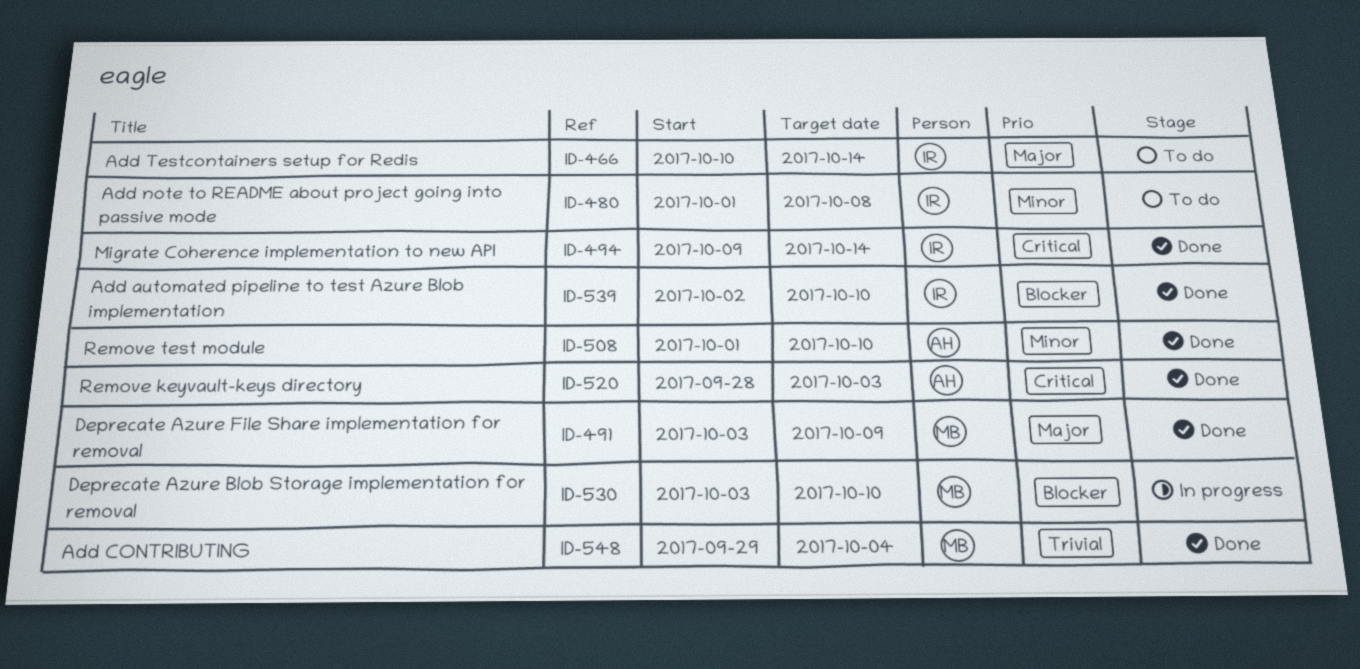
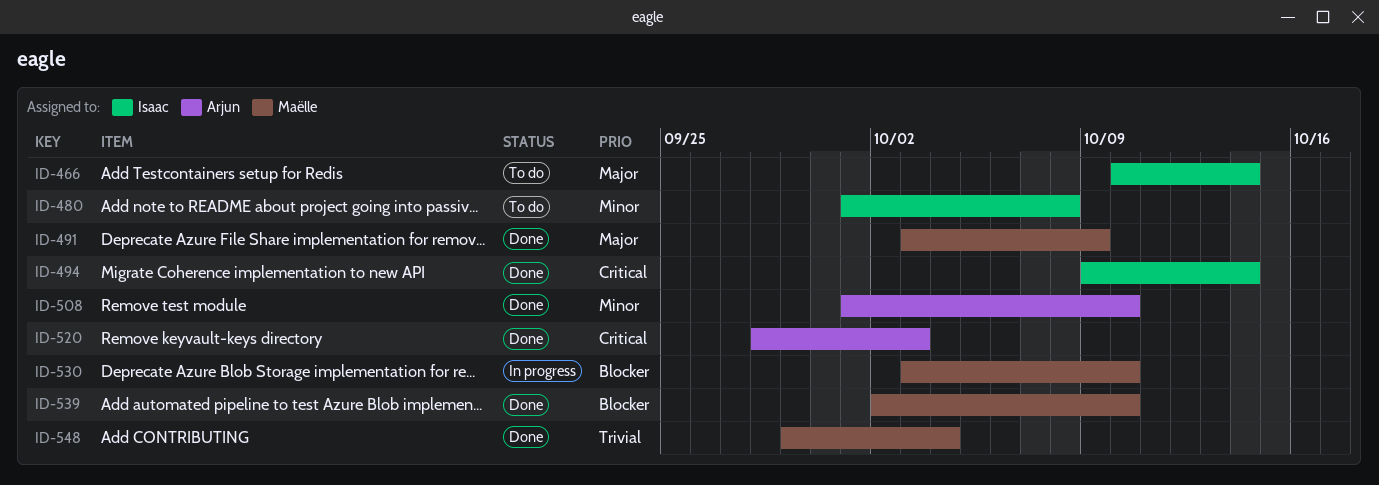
ID-539, owner: Isaac -> Maëlle

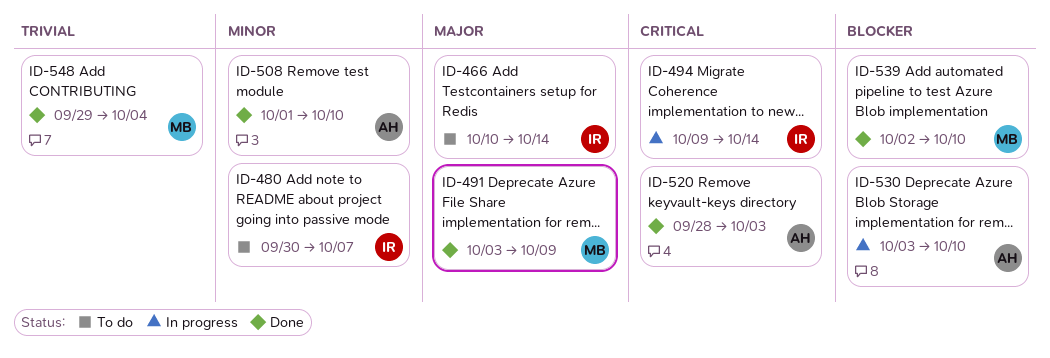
ID-480, start: Oct 1 -> Sep 30
ID-480, due: Oct 8 -> Oct 7
ID-494, status: Done -> In progress
ID-530, owner: Maëlle -> Arjun

